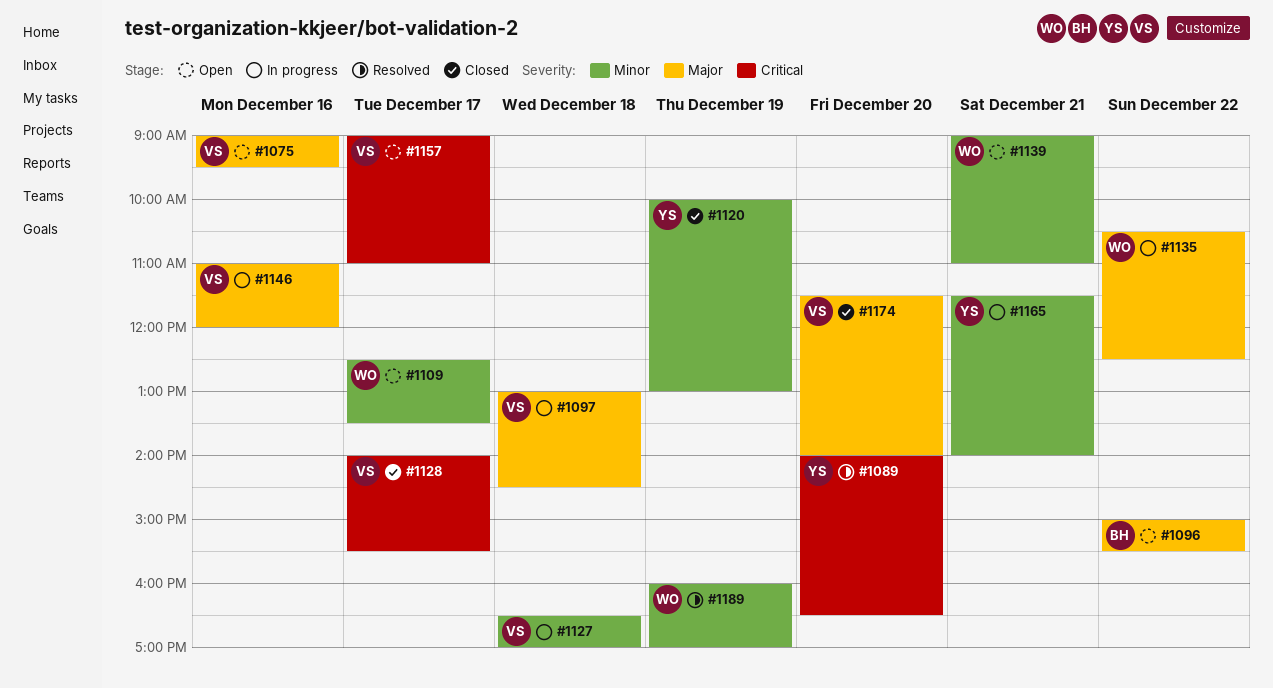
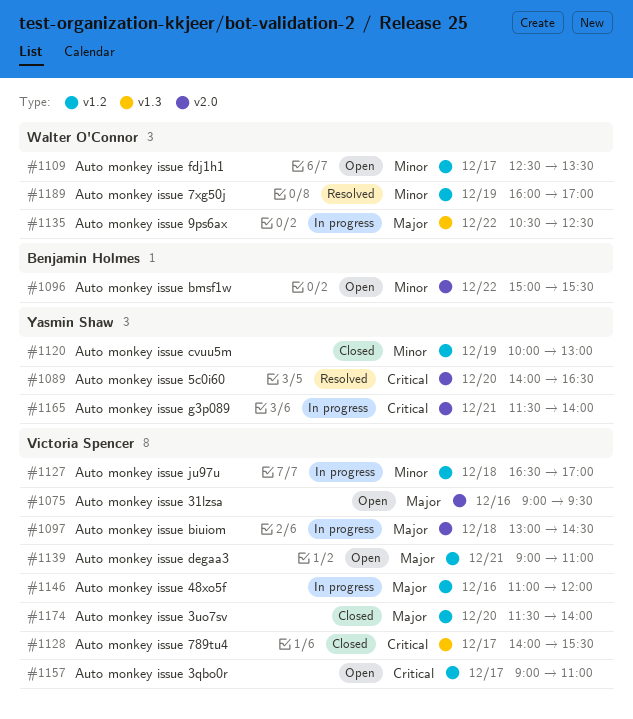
#1096, priority: Major -> Minor
#1139, owner: Walter O'Connor -> Victoria Spencer
#1139, priority: Minor -> Major
#1165, priority: Minor -> Critical

